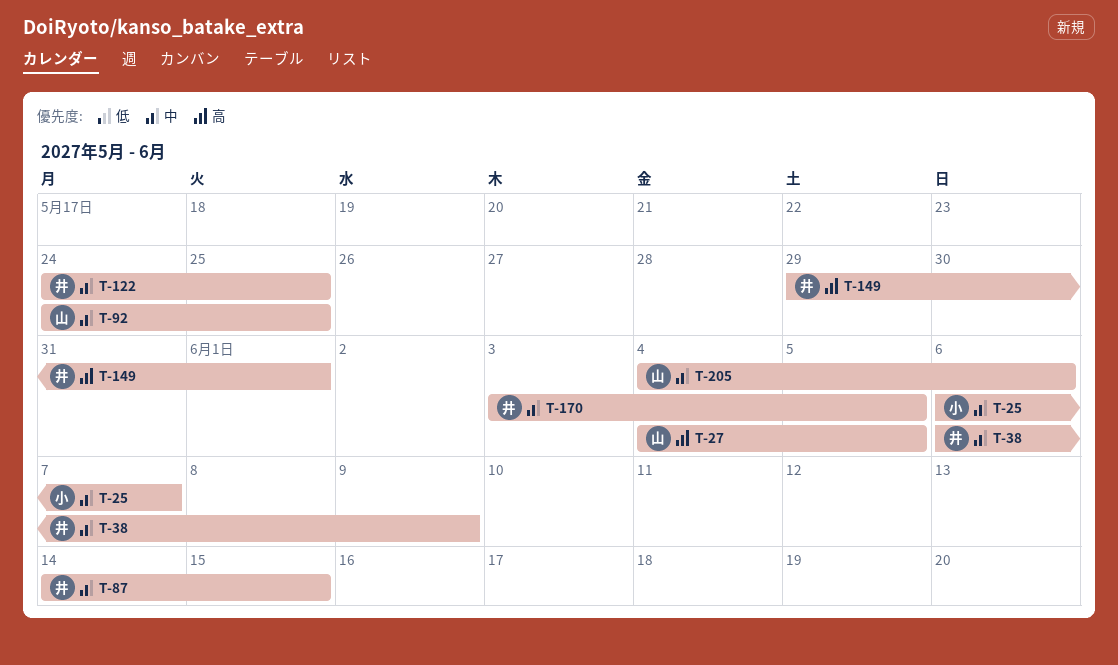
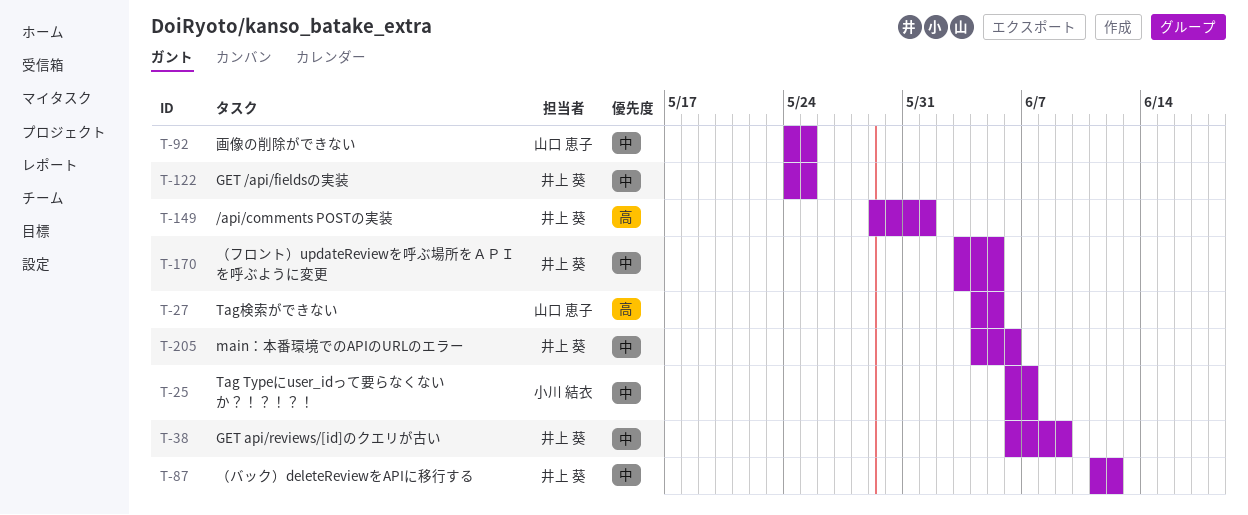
T-87, start: Jun 14 -> Jun 11
T-87, due: Jun 15 -> Jun 12
T-205, owner: 山口 恵子 -> 井上 葵

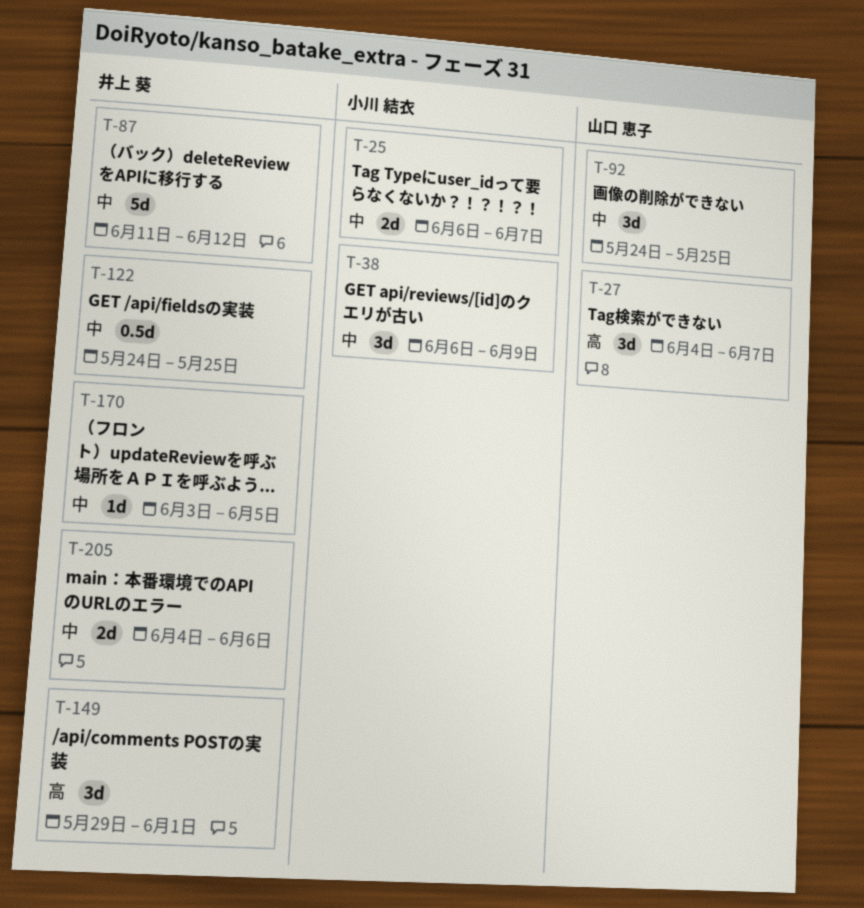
T-27, due: Jun 5 -> Jun 7
T-38, owner: 井上 葵 -> 小川 結衣

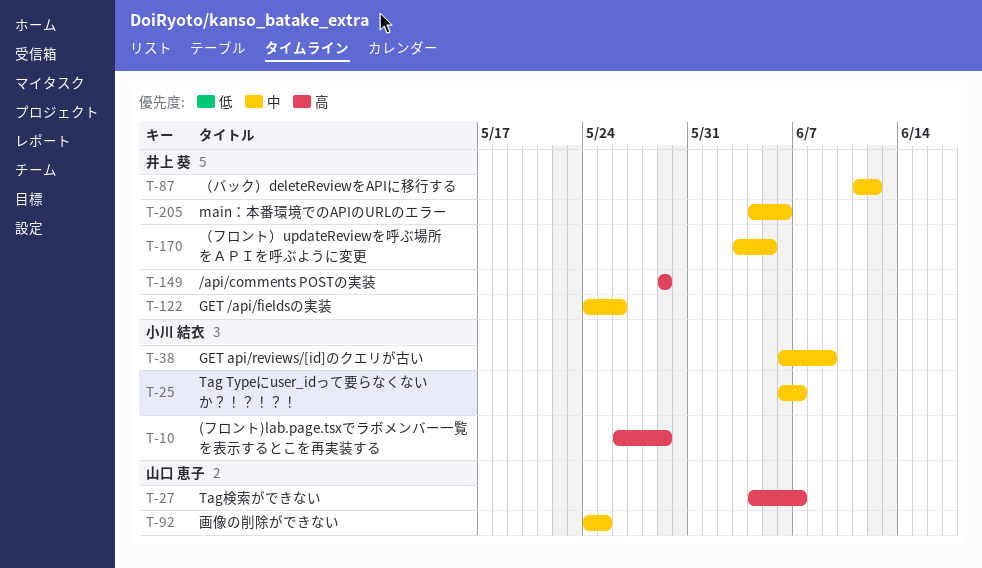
T-10: none -> present
T-122, due: May 25 -> May 26
T-149, due: Jun 1 -> May 29

